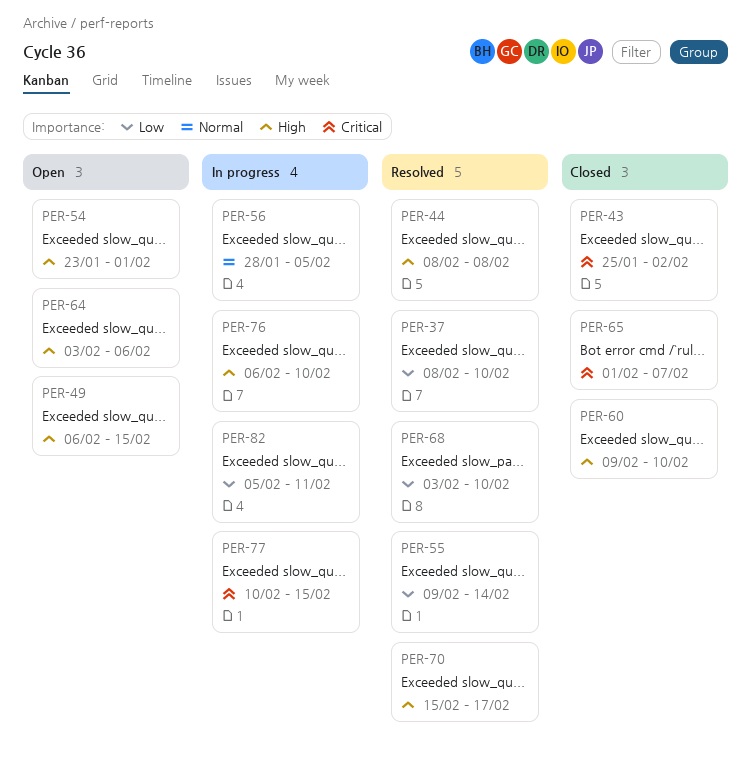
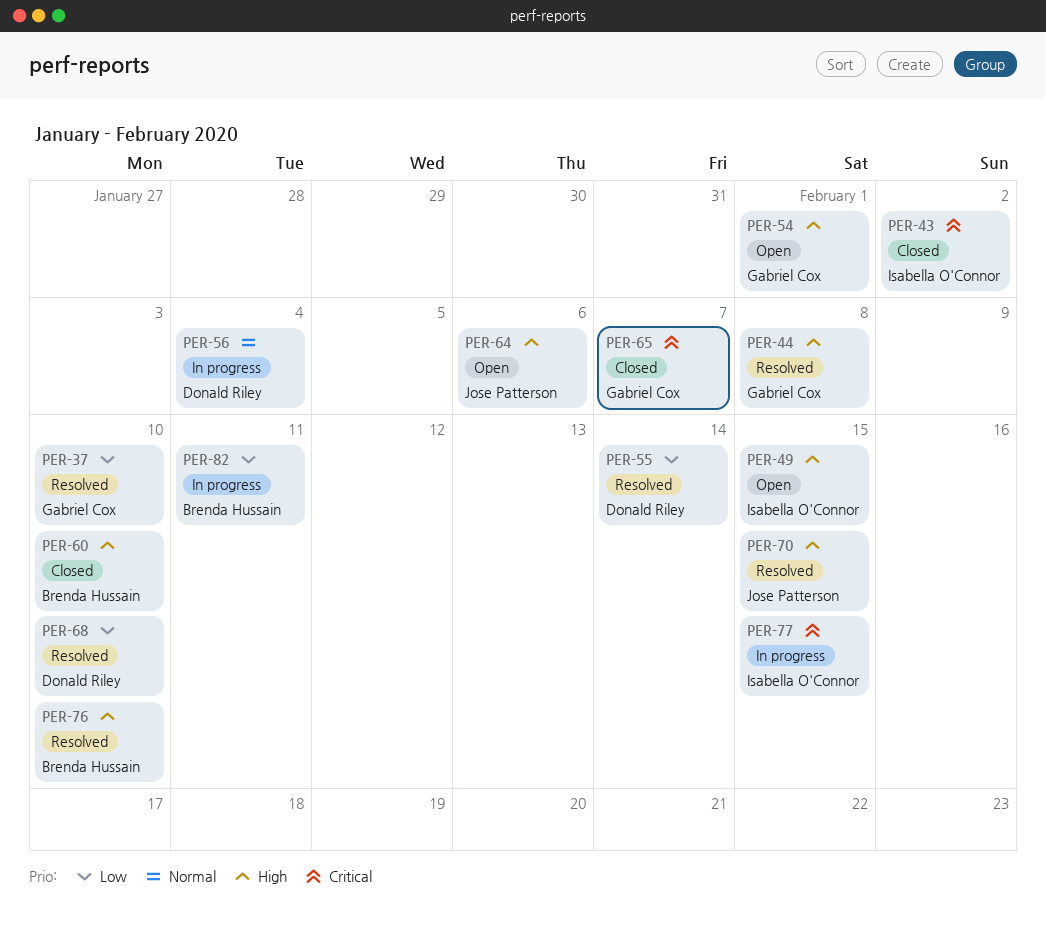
PER-56, due: Feb 5 -> Feb 4
PER-70, due: Feb 17 -> Feb 15
PER-76, status: In progress -> Resolved

